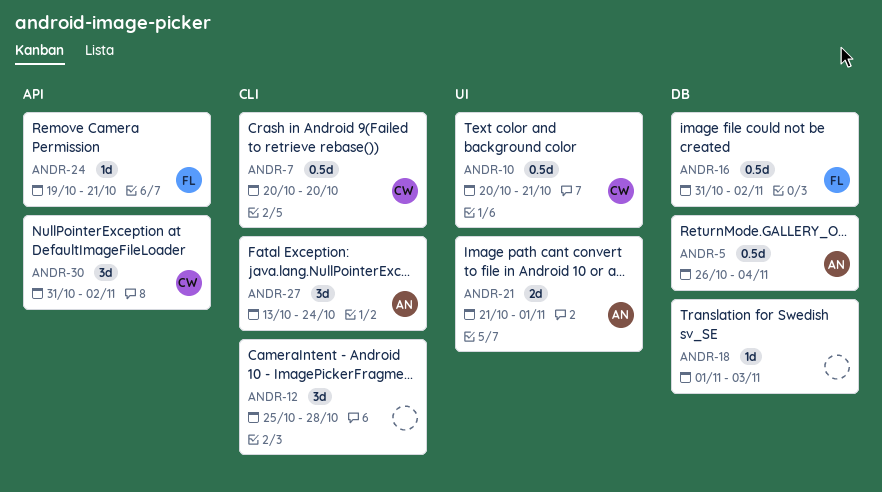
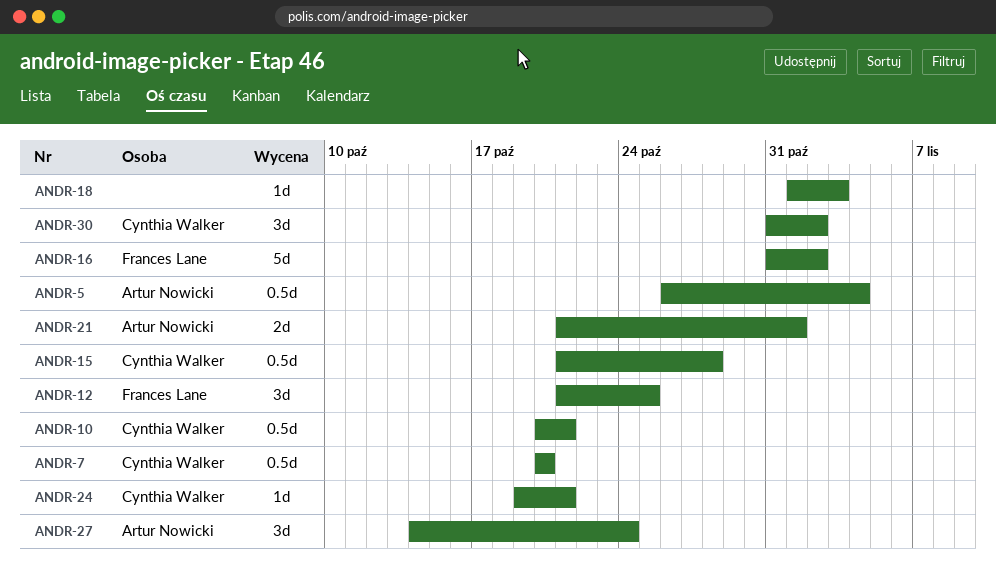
ANDR-12, owner: none -> Frances Lane
ANDR-12, start: Oct 25 -> Oct 21
ANDR-12, due: Oct 28 -> Oct 25
ANDR-15: none -> present
ANDR-16, estimate: 0.5d -> 5d
ANDR-24, owner: Frances Lane -> Cynthia Walker
ANDR-27, start: Oct 13 -> Oct 14

